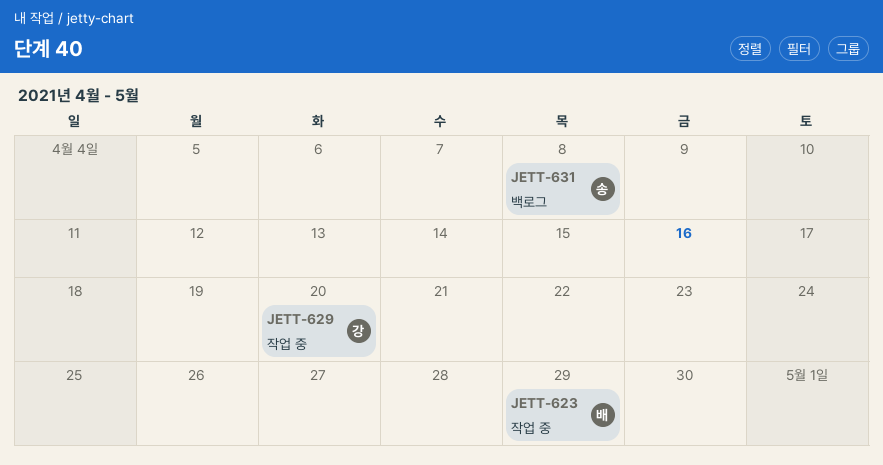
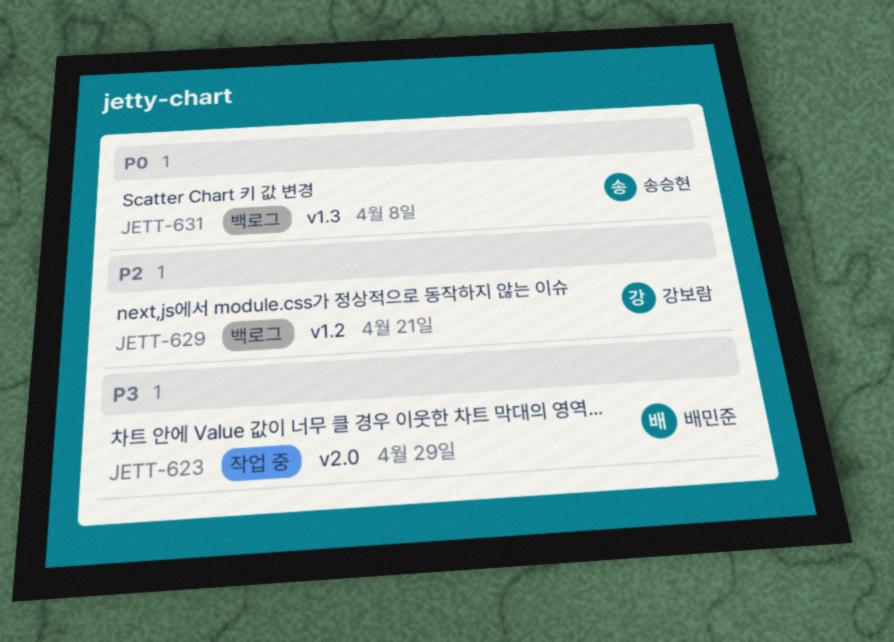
JETT-629, status: 작업 중 -> 백로그
JETT-629, due: Apr 20 -> Apr 21

